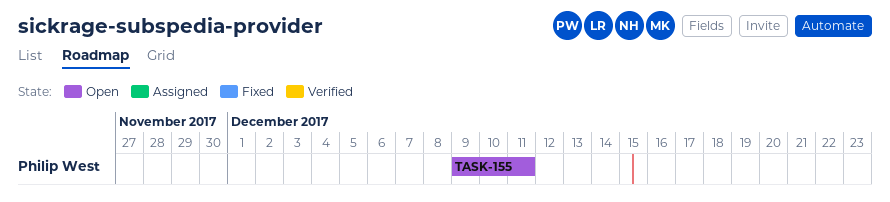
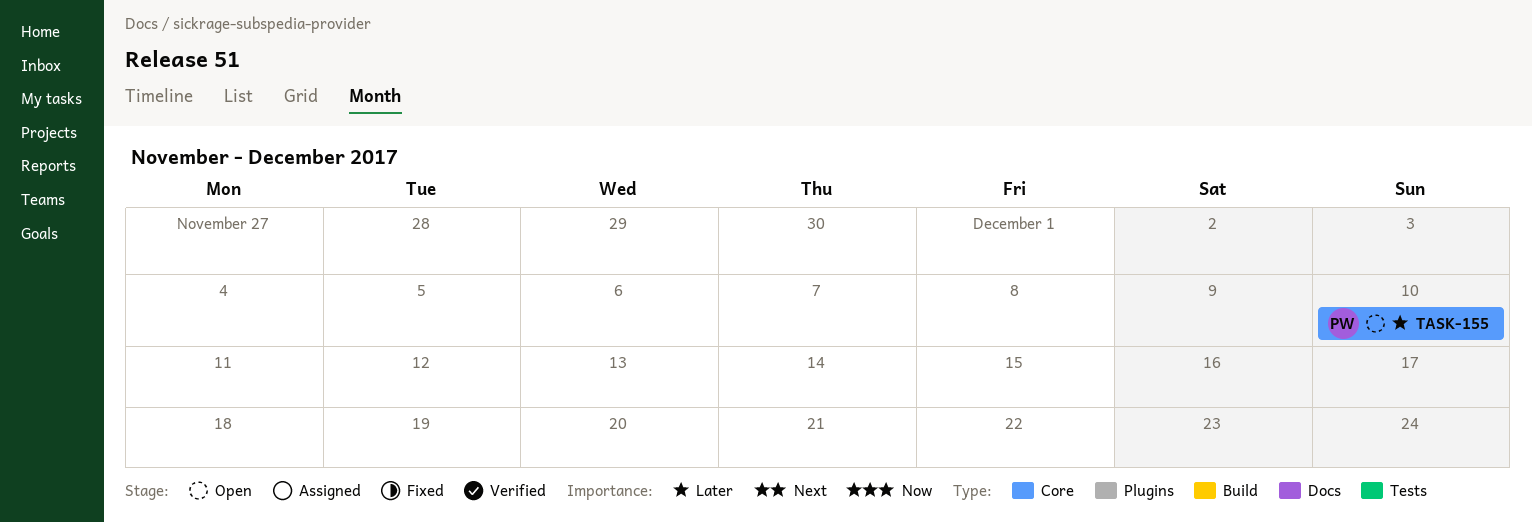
TASK-155, start: Dec 9 -> Dec 10
TASK-155, due: Dec 11 -> Dec 10

